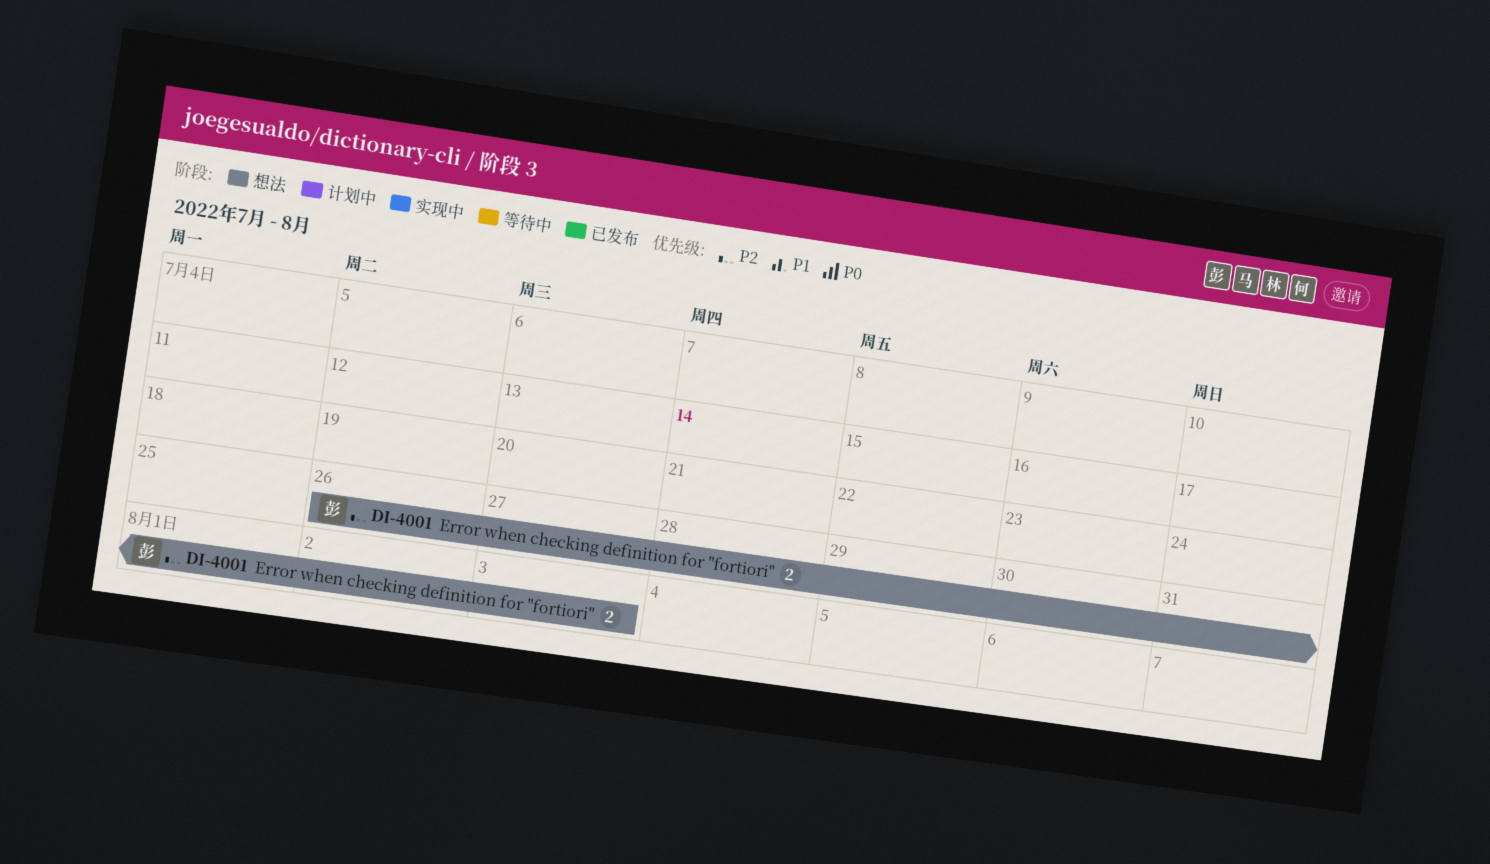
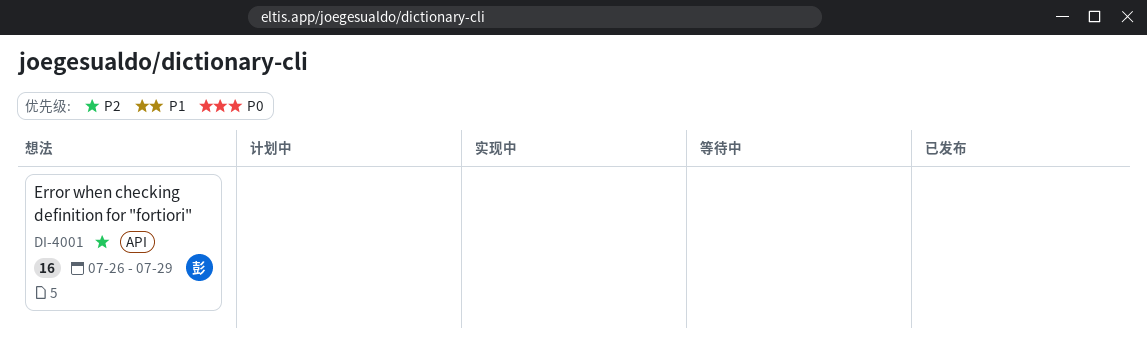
DI-4001, estimate: 2 -> 16
DI-4001, due: Aug 3 -> Jul 29

